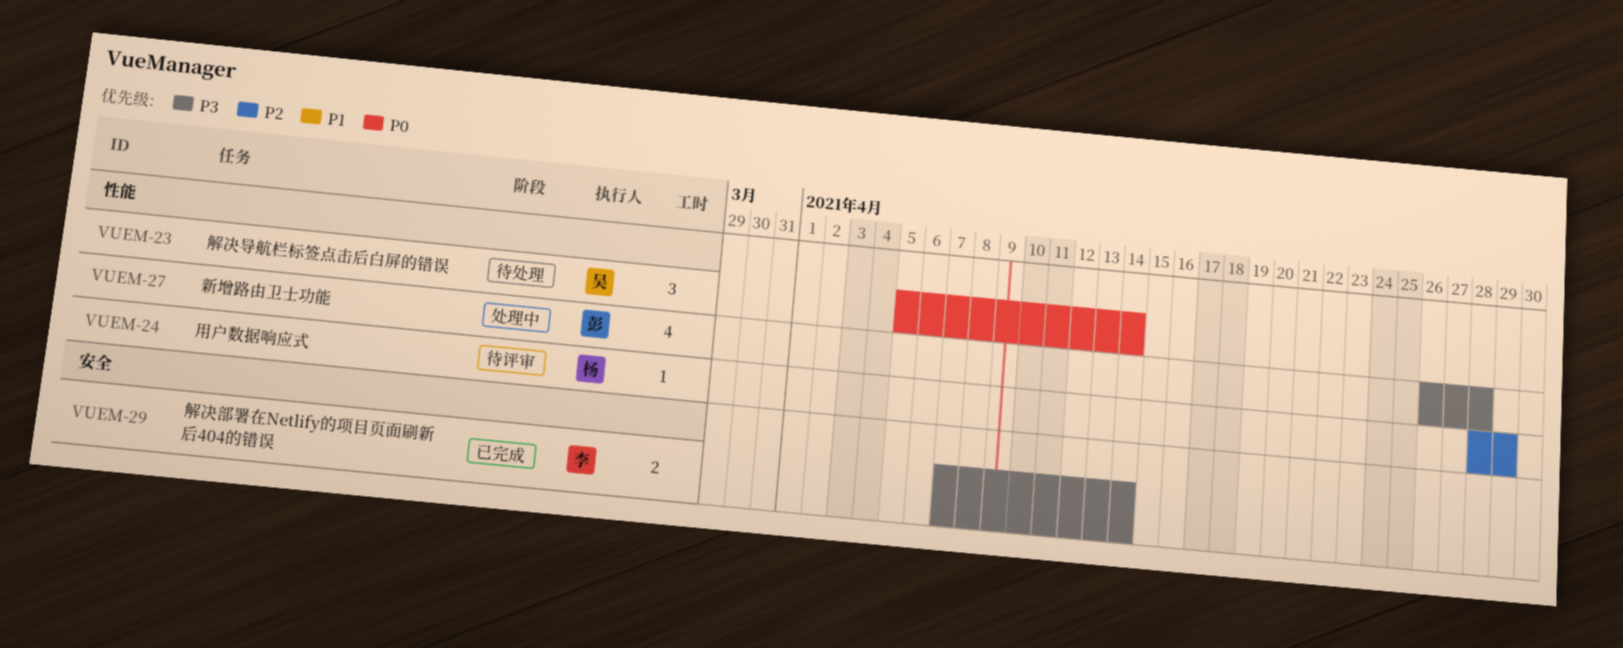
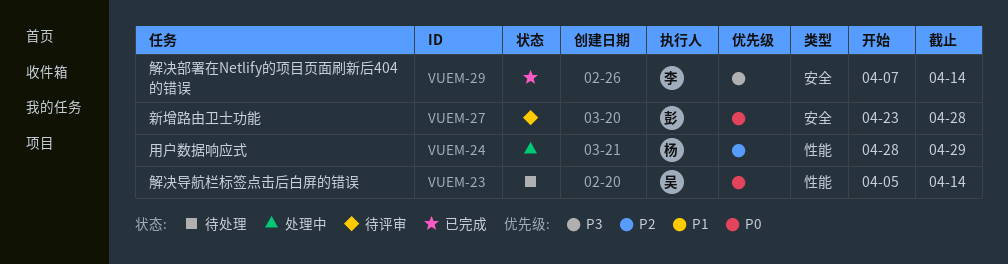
VUEM-24, status: 待评审 -> 处理中
VUEM-27, status: 处理中 -> 待评审
VUEM-27, priority: P3 -> P0
VUEM-27, label: 性能 -> 安全
VUEM-27, start: Apr 26 -> Apr 23

